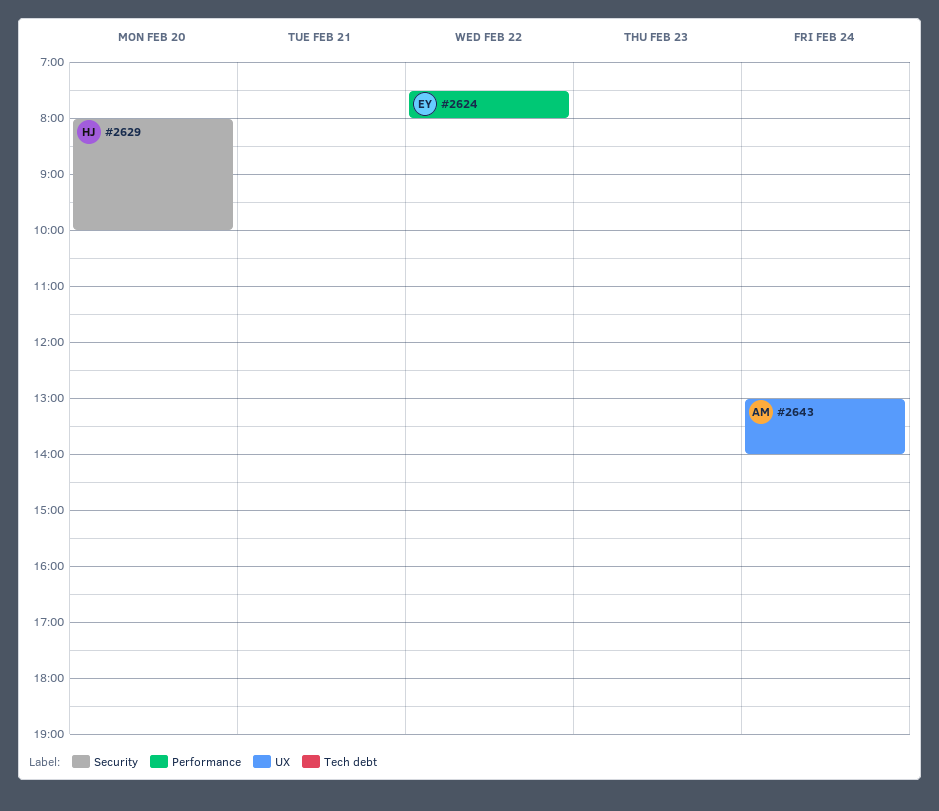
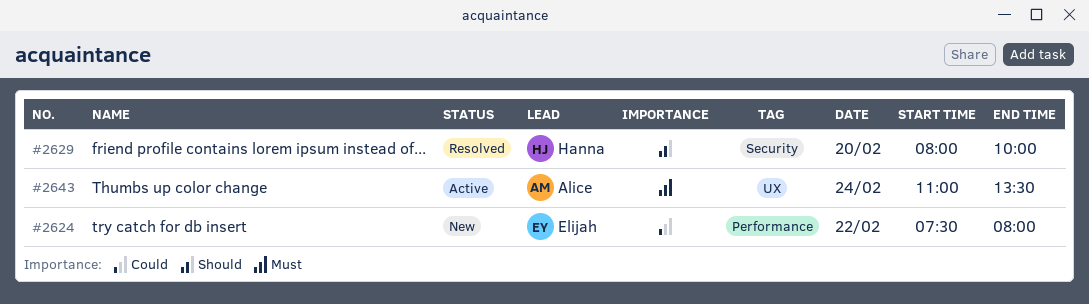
#2643, begins: 13:00 -> 11:00
#2643, ends: 14:00 -> 13:30

